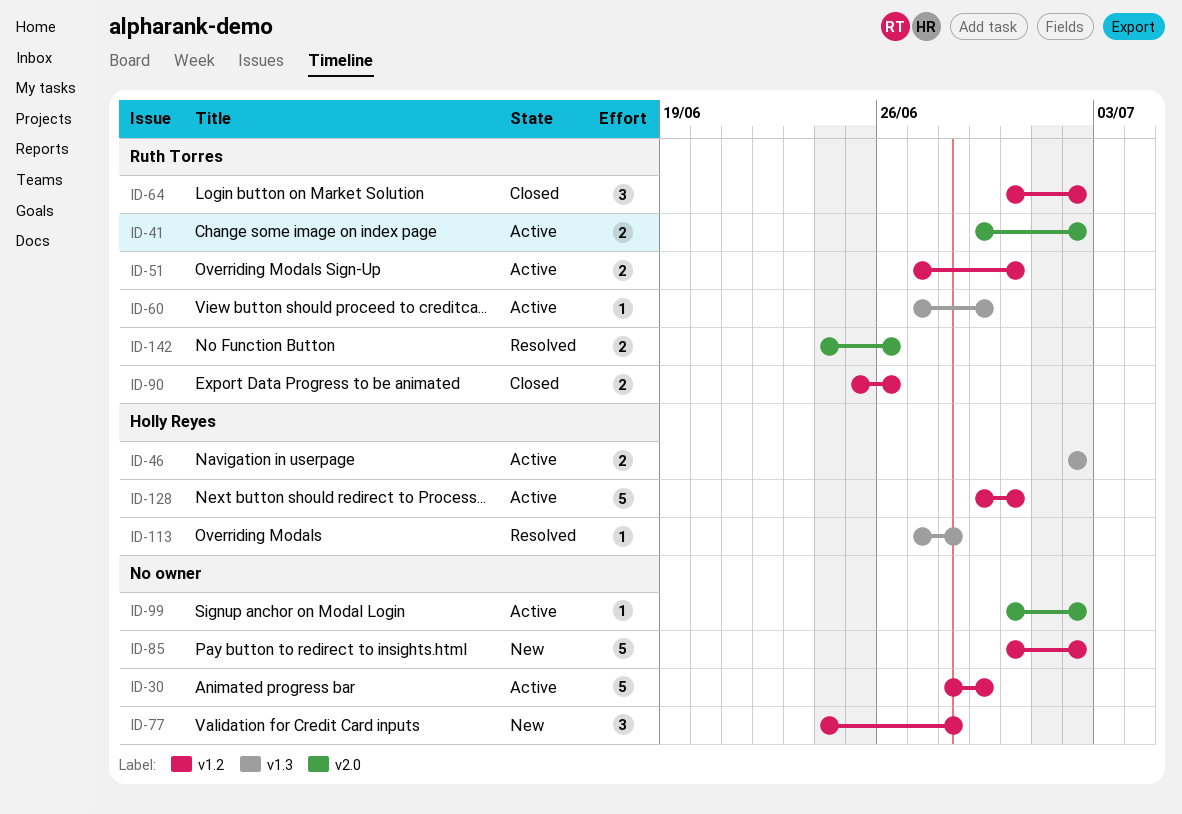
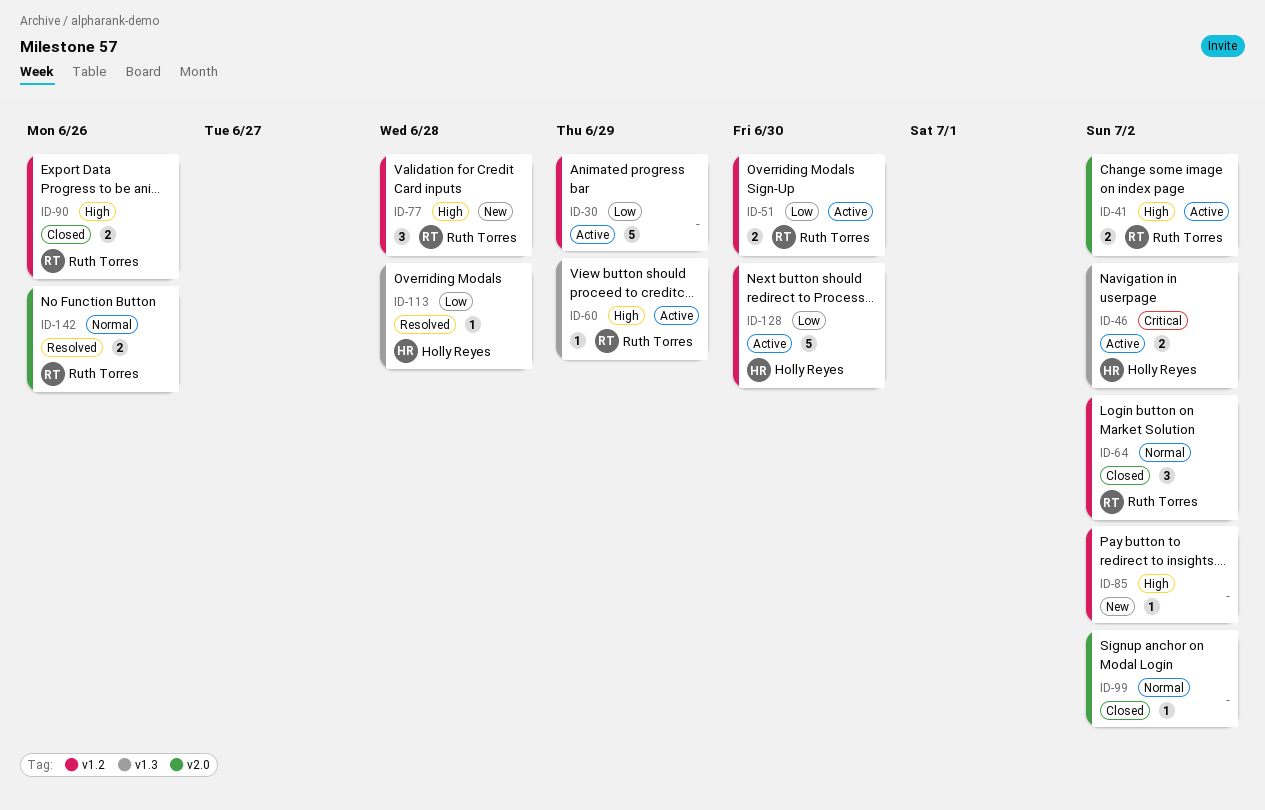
ID-77, owner: none -> Ruth Torres
ID-85, estimate: 5 -> 1
ID-99, status: Active -> Closed

